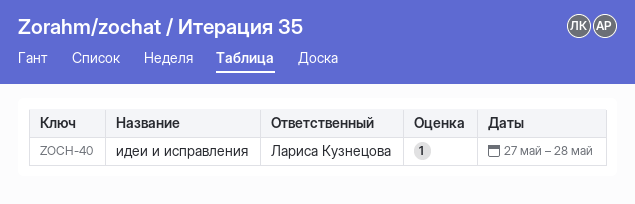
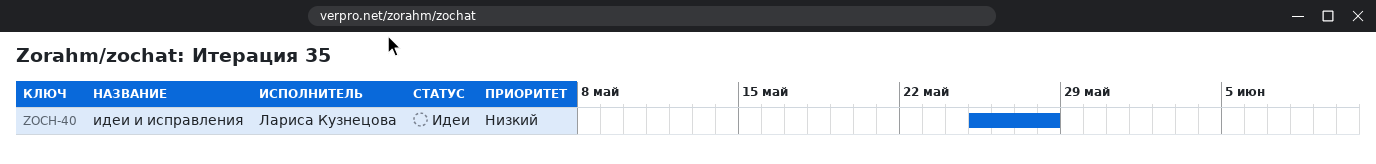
ZOCH-40, start: May 27 -> May 25

